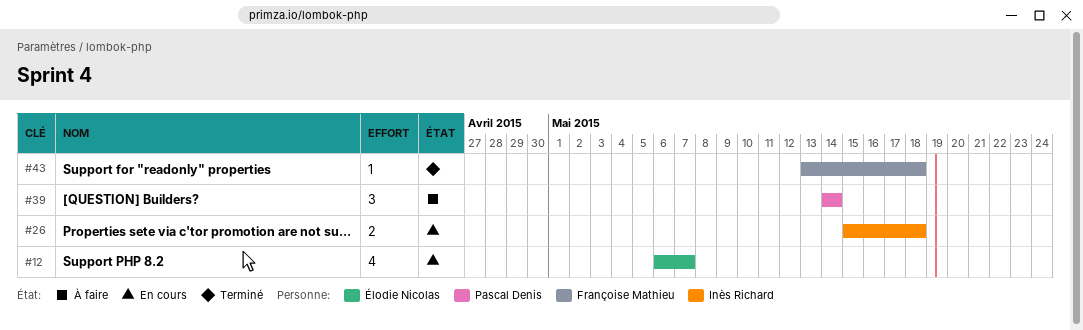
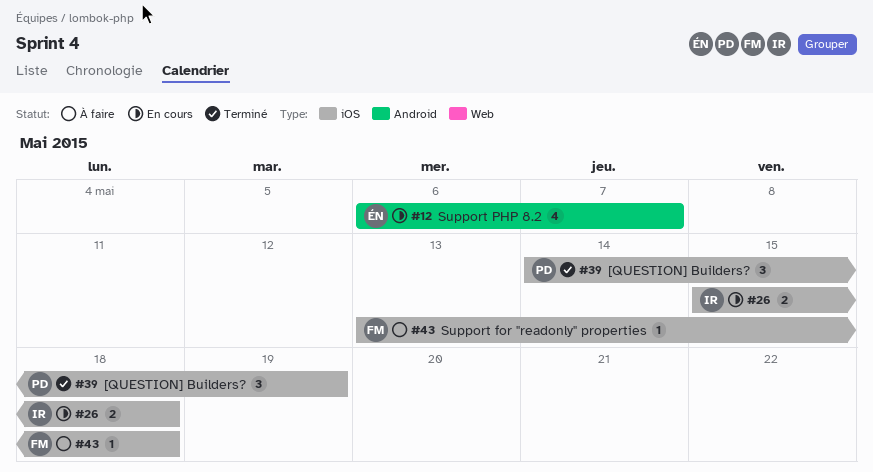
#39, status: À faire -> Terminé
#39, due: May 14 -> May 19
#43, status: Terminé -> À faire

